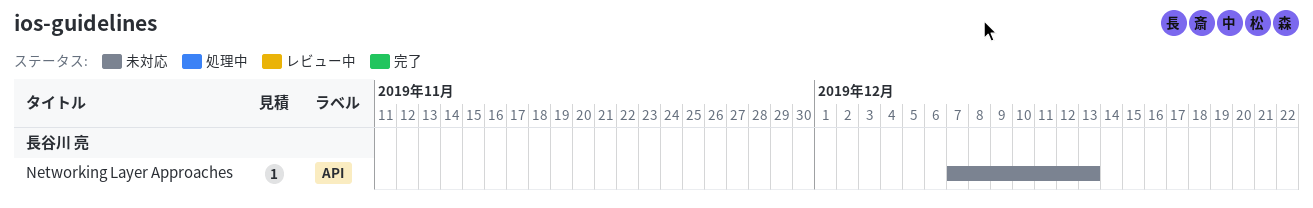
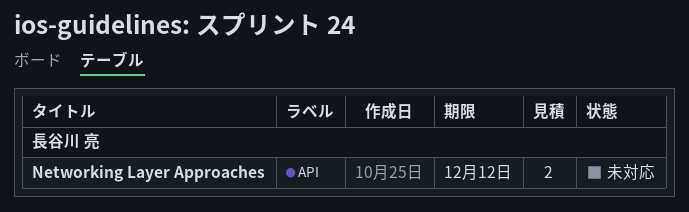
Networking Layer Approaches, estimate: 1 -> 2
Networking Layer Approaches, due: Dec 13 -> Dec 12

